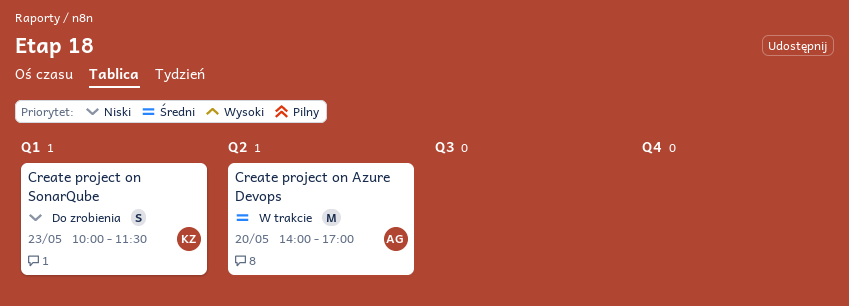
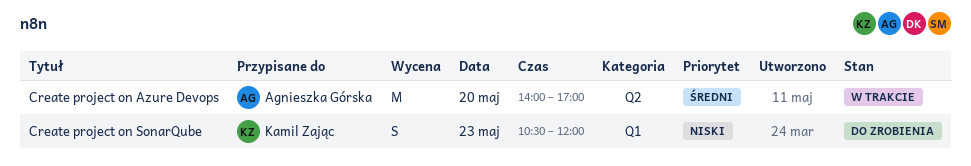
Create project on SonarQube, begins: 10:00 -> 10:30
Create project on SonarQube, ends: 11:30 -> 12:00

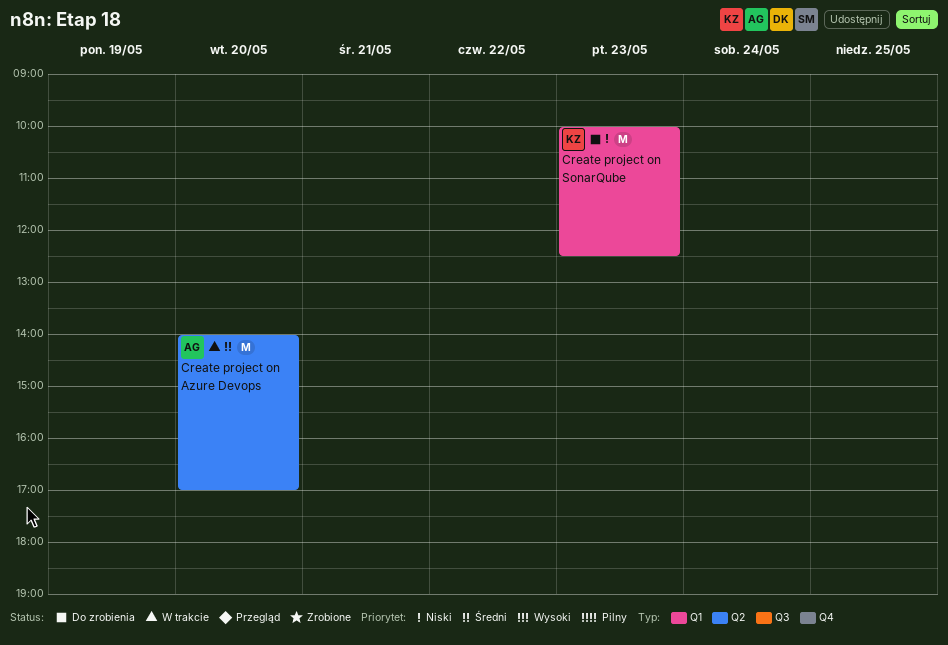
Create project on SonarQube, estimate: S -> M
Create project on SonarQube, begins: 10:30 -> 10:00
Create project on SonarQube, ends: 12:00 -> 12:30

